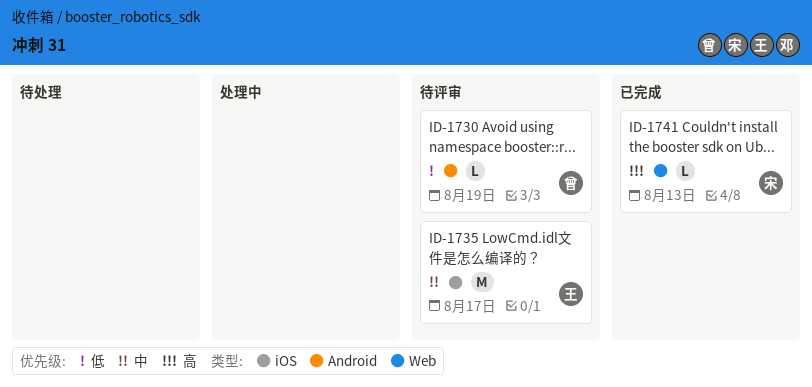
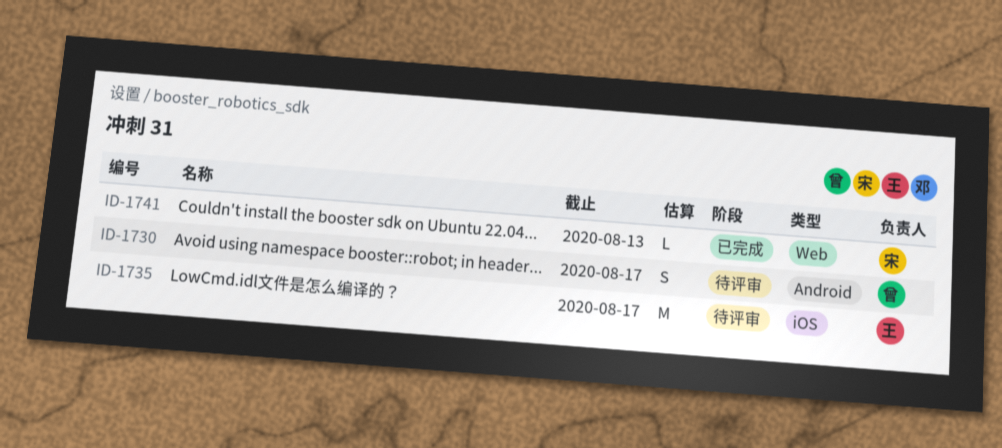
ID-1730, estimate: L -> S
ID-1730, due: Aug 19 -> Aug 17

